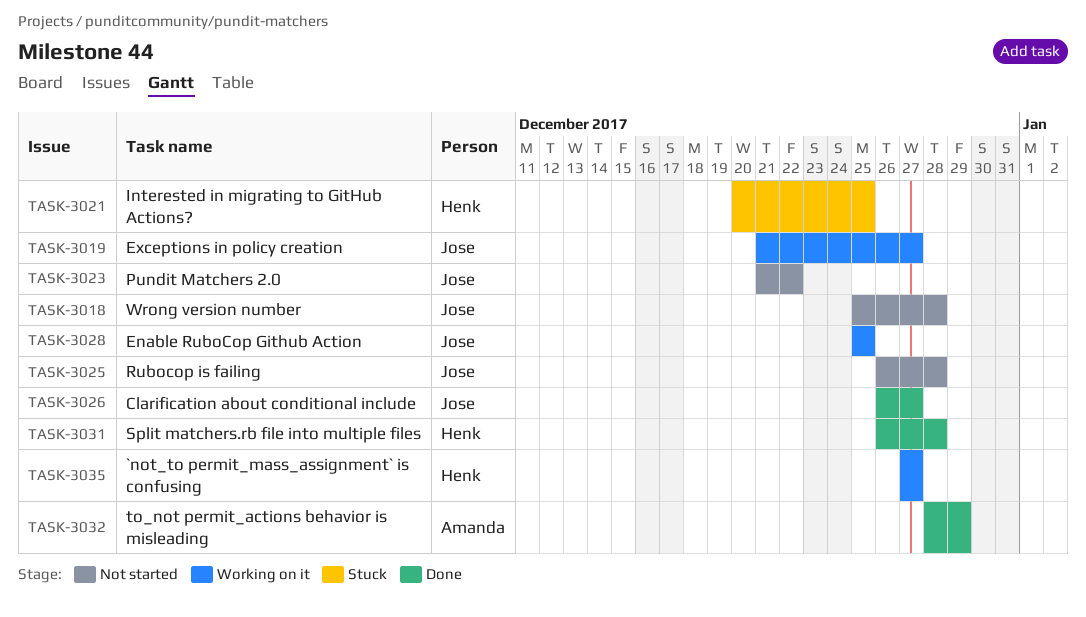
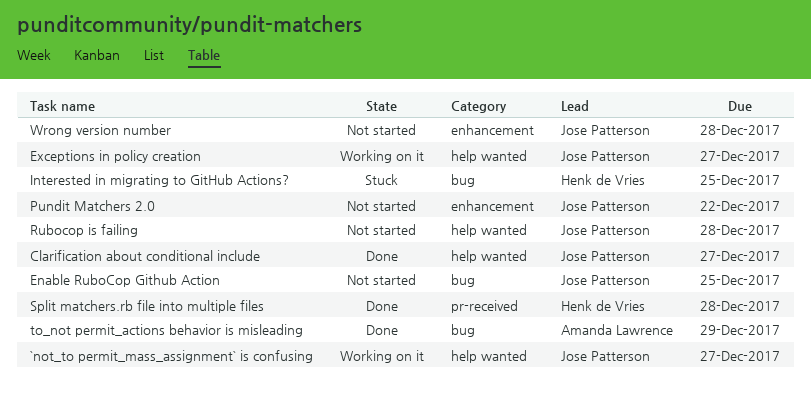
`not_to permit_mass_assignment` is confusing, owner: Henk de Vries -> Jose Patterson
Enable RuboCop Github Action, status: Working on it -> Not started

